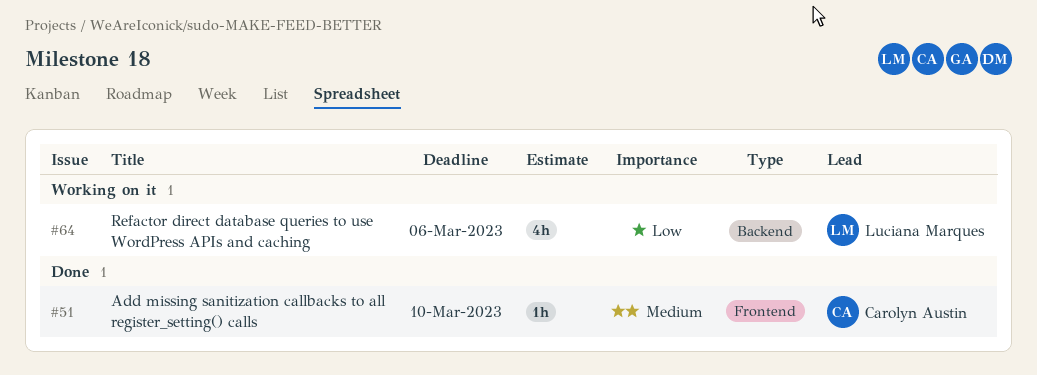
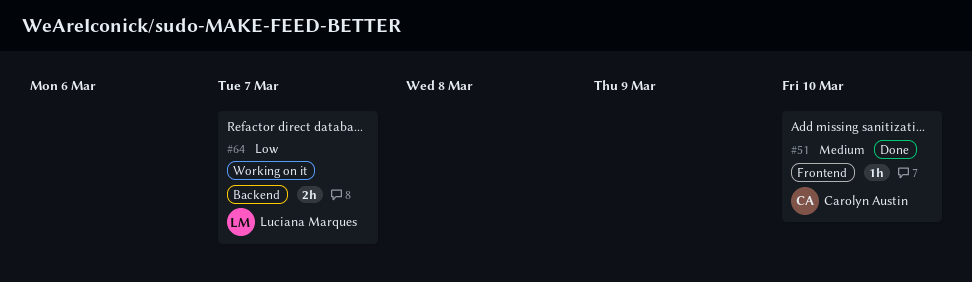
#64, estimate: 4h -> 2h
#64, due: Mar 6 -> Mar 7

